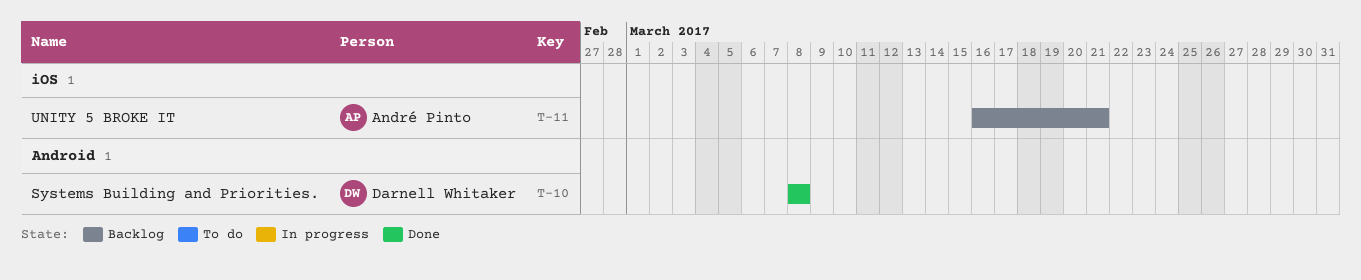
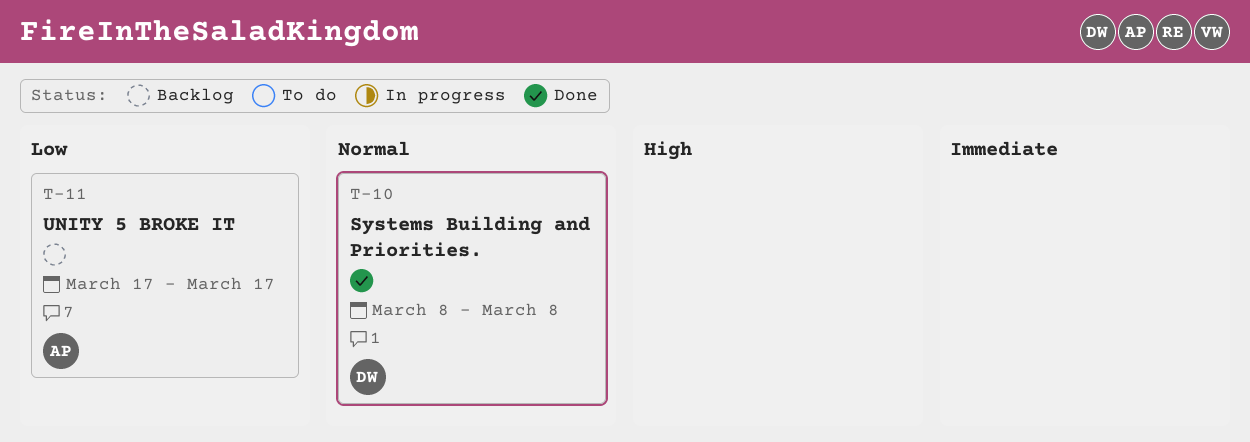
T-11, start: Mar 16 -> Mar 17
T-11, due: Mar 21 -> Mar 17

